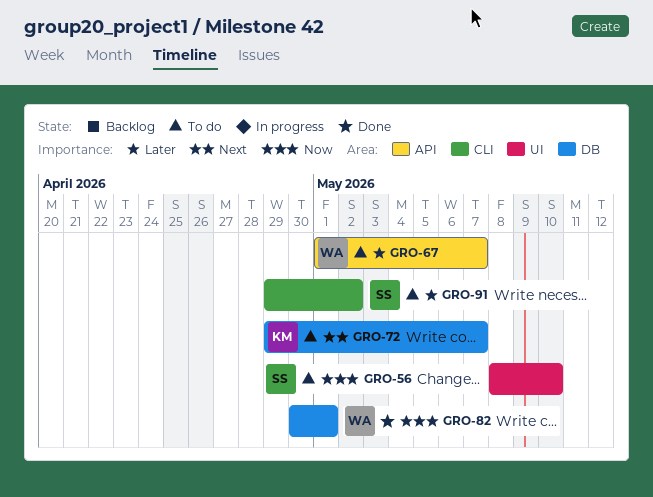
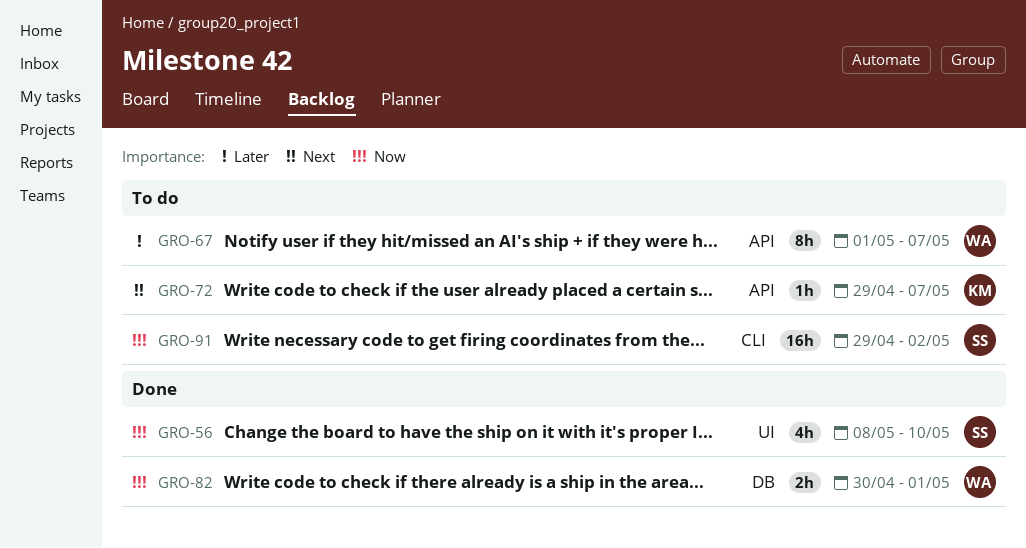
GRO-56, status: To do -> Done
GRO-72, label: DB -> API
GRO-91, priority: Later -> Now

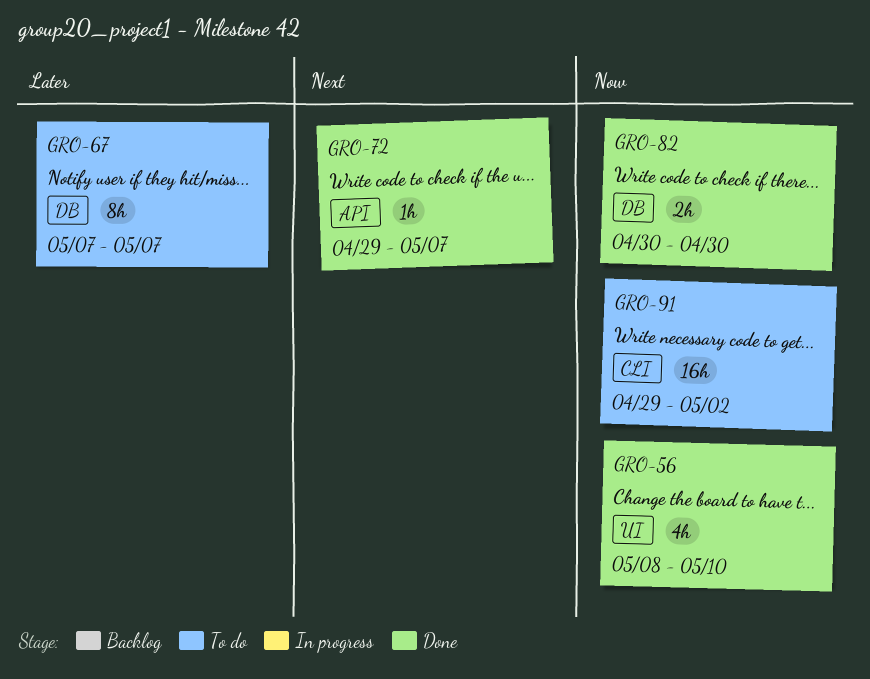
GRO-67, label: API -> DB
GRO-67, start: May 1 -> May 7
GRO-72, status: To do -> Done
GRO-82, due: May 1 -> Apr 30

